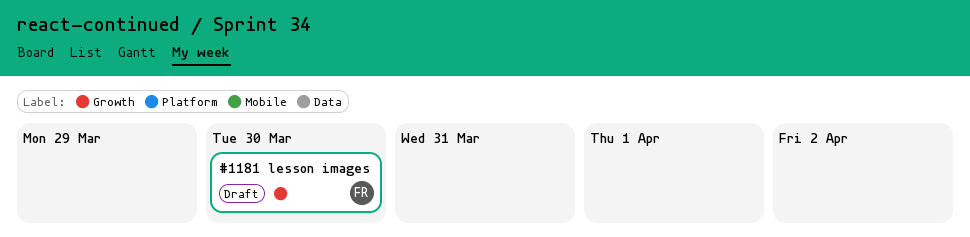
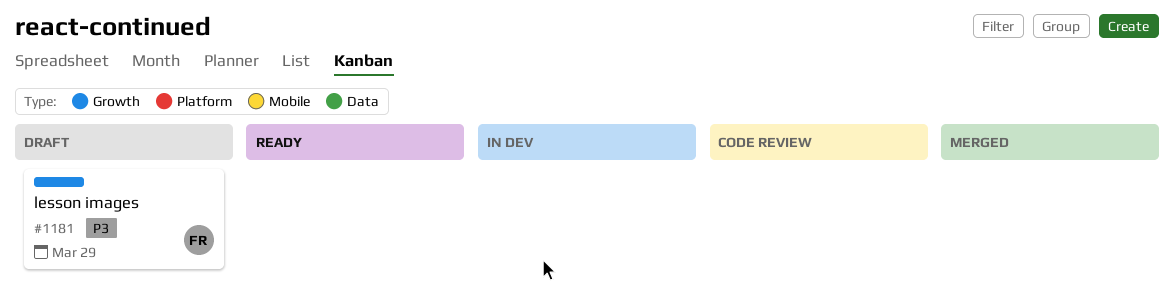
#1181, due: Mar 30 -> Mar 29

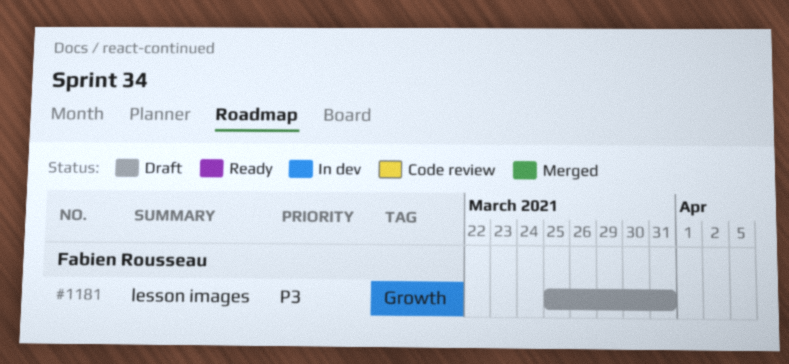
#1181, due: Mar 29 -> Mar 31

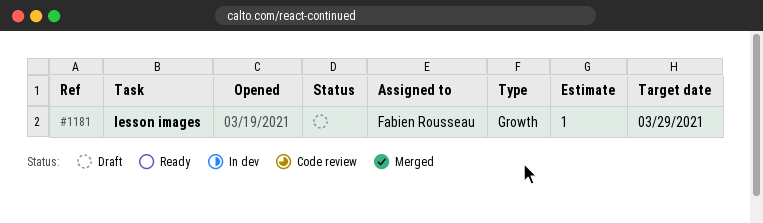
#1181, due: Mar 31 -> Mar 29

